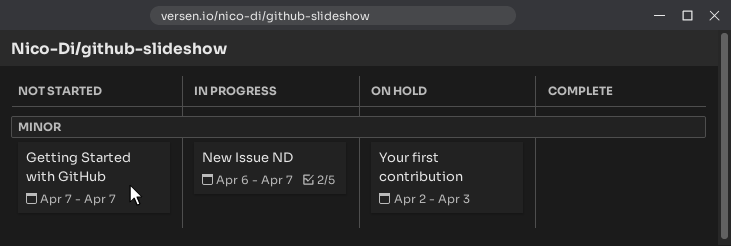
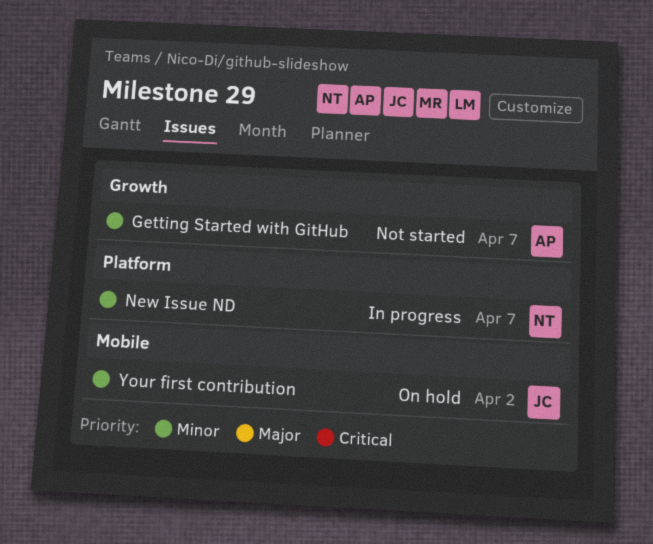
Your first contribution, due: Apr 3 -> Apr 2

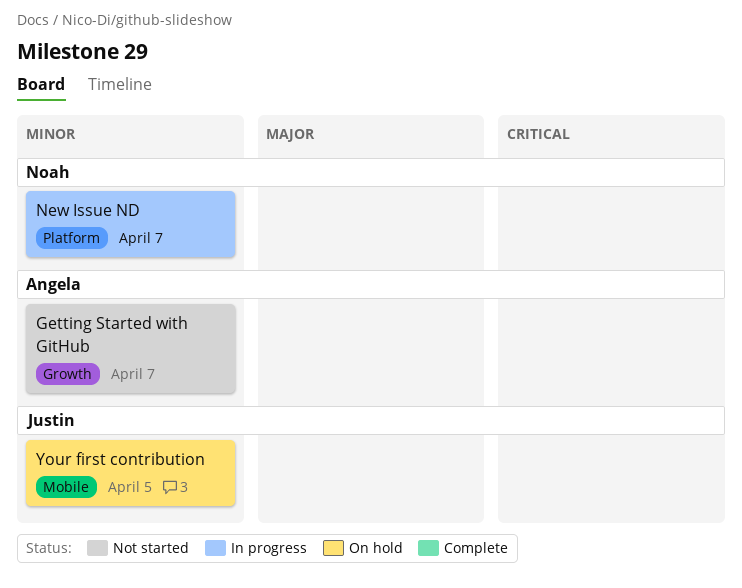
Your first contribution, due: Apr 2 -> Apr 5

